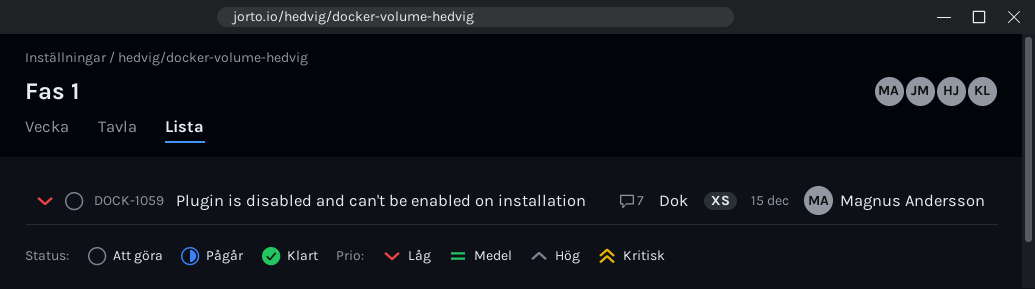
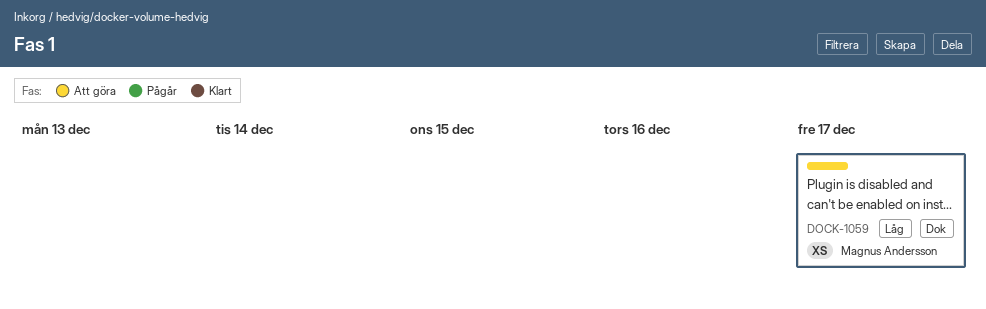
DOCK-1059, due: Dec 15 -> Dec 17

